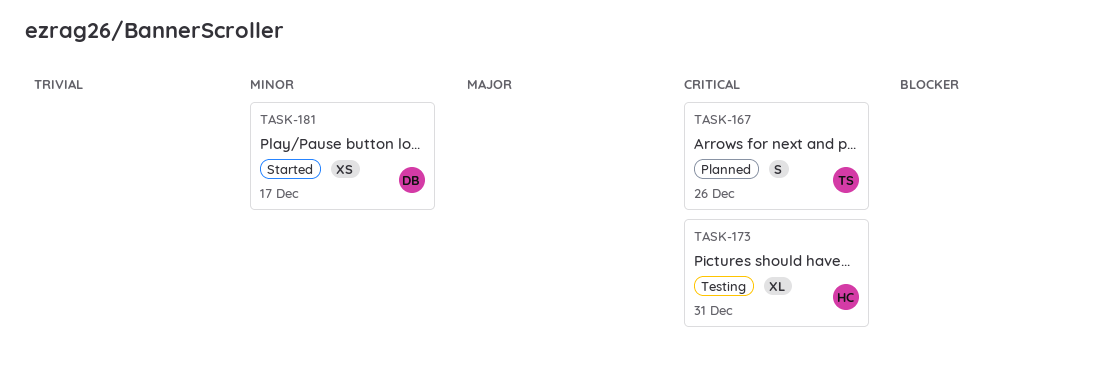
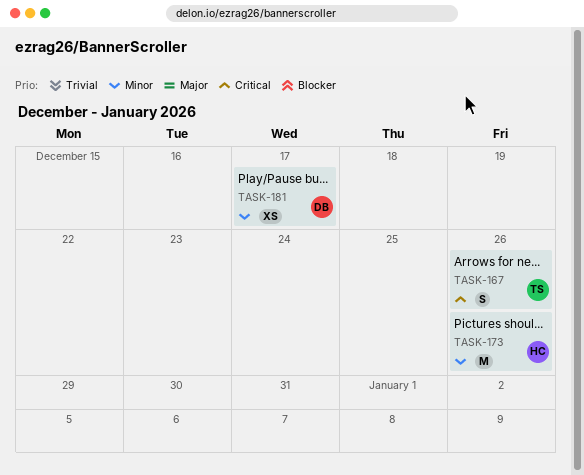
TASK-173, priority: Critical -> Minor
TASK-173, estimate: XL -> M
TASK-173, due: Dec 31 -> Dec 26

